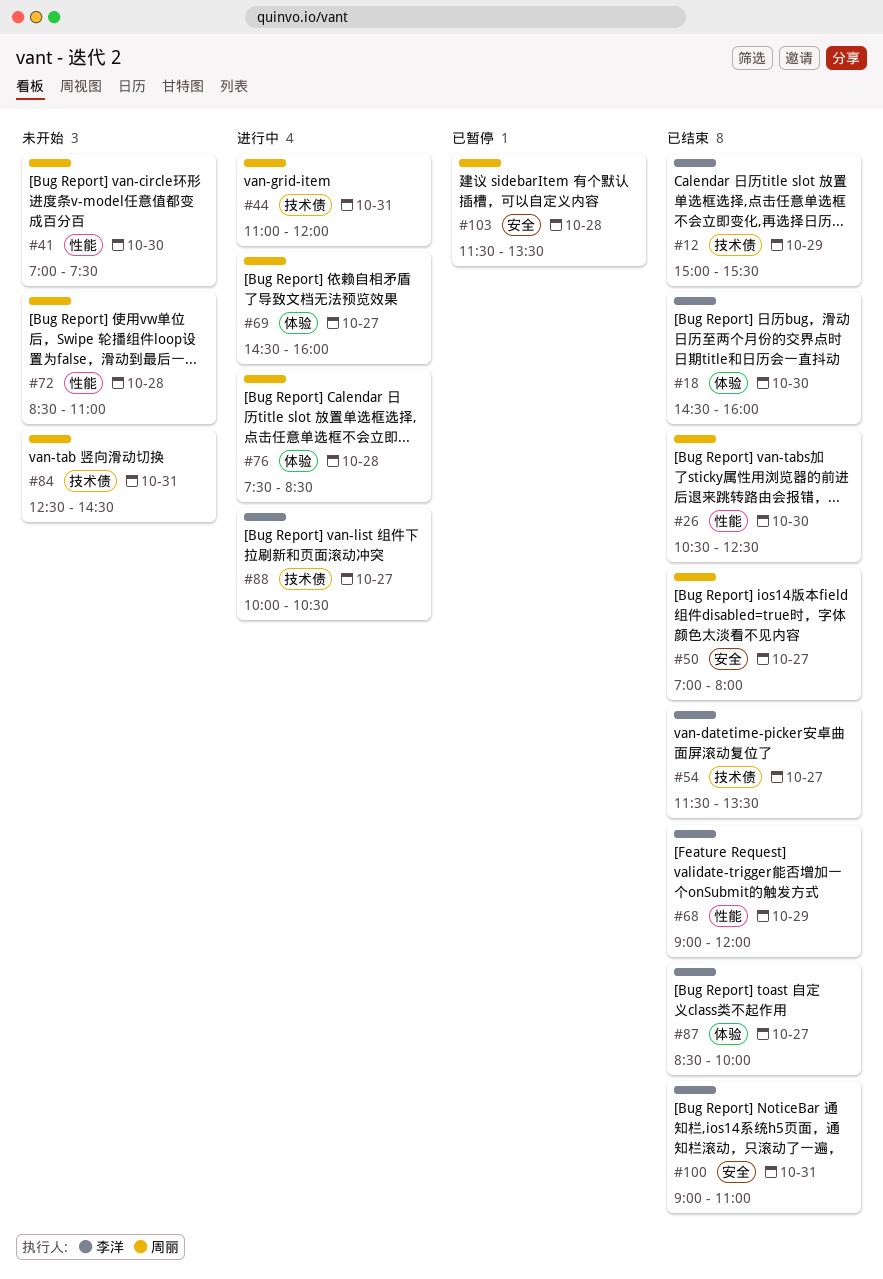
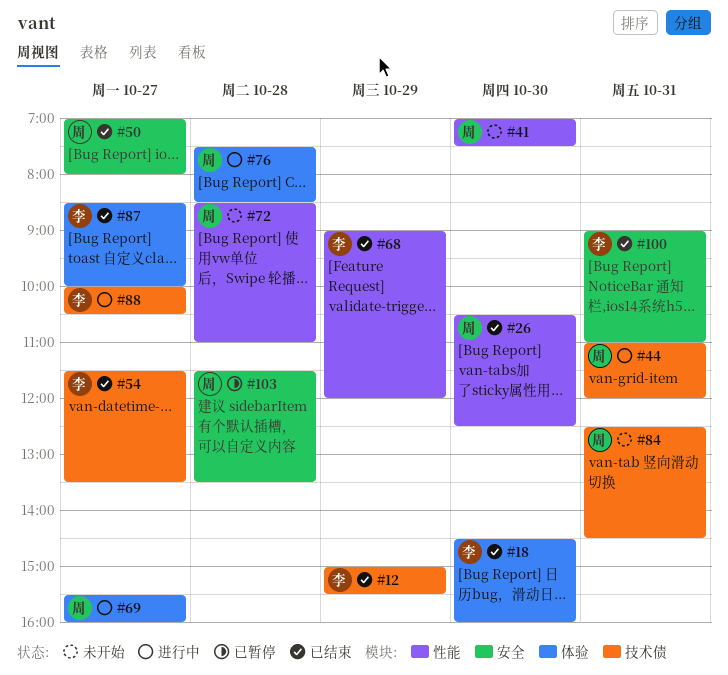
#69, begins: 14:30 -> 15:30

